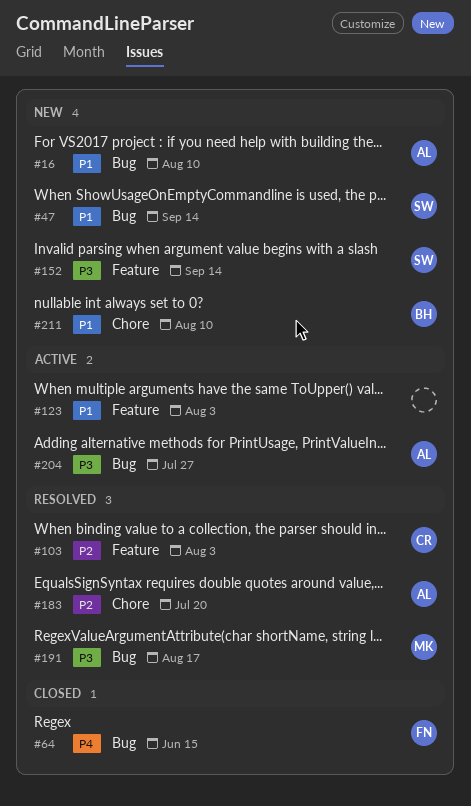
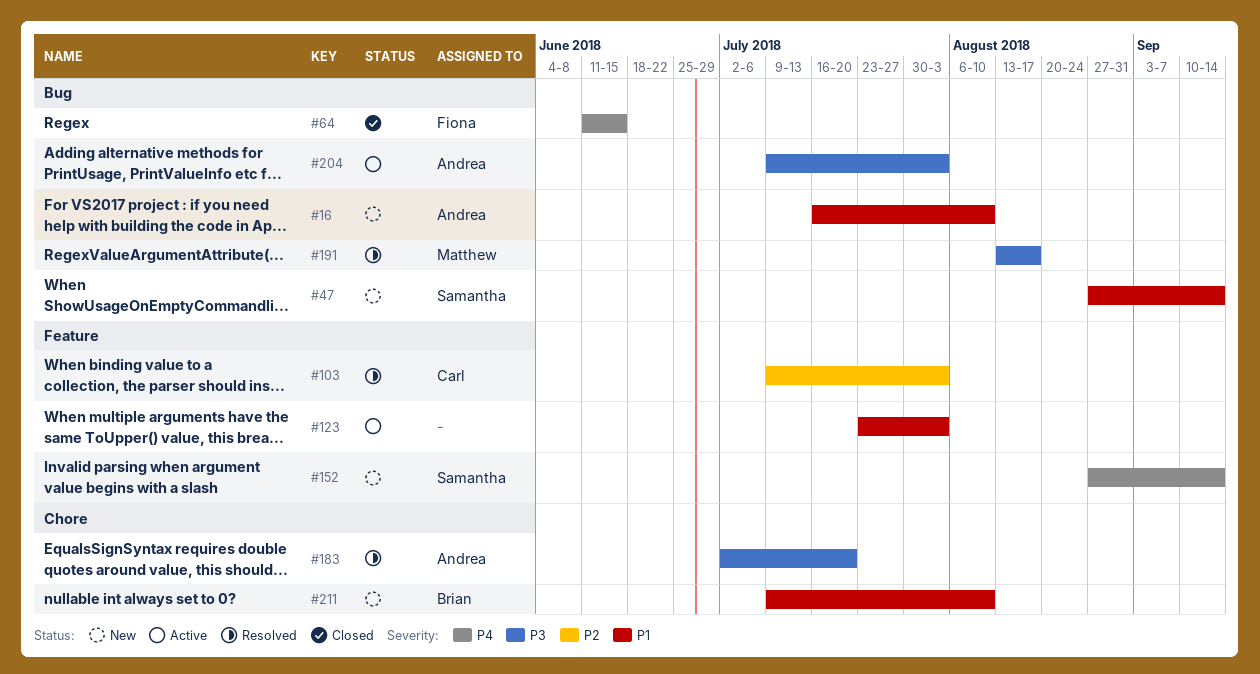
#152, priority: P3 -> P4
#183, priority: P2 -> P3
#204, due: Jul 27 -> Aug 3

